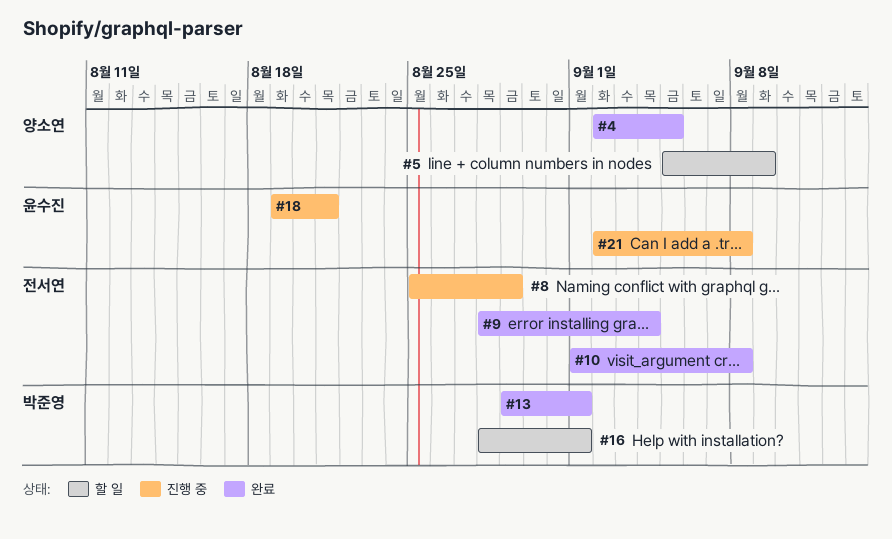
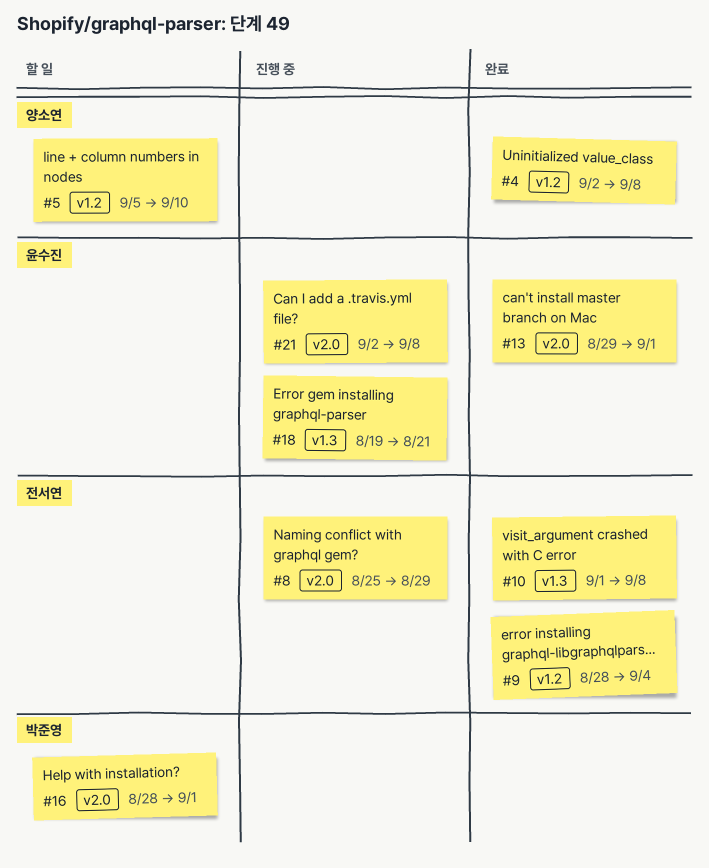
#4, due: Sep 5 -> Sep 8
#5, due: Sep 9 -> Sep 10
#13, owner: 박준영 -> 윤수진

